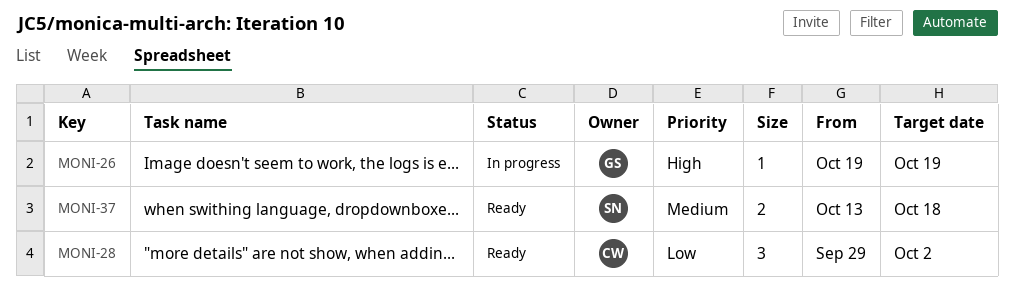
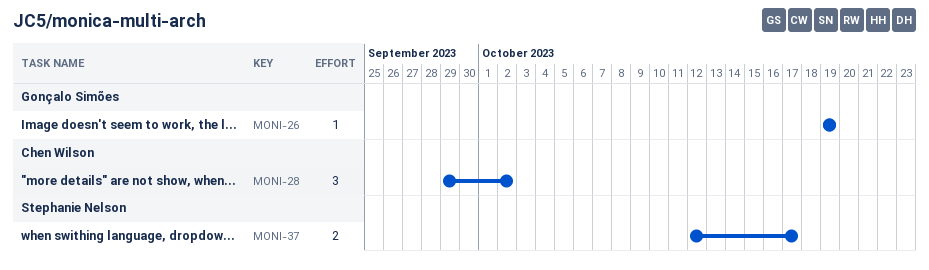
MONI-37, start: Oct 13 -> Oct 12
MONI-37, due: Oct 18 -> Oct 17

